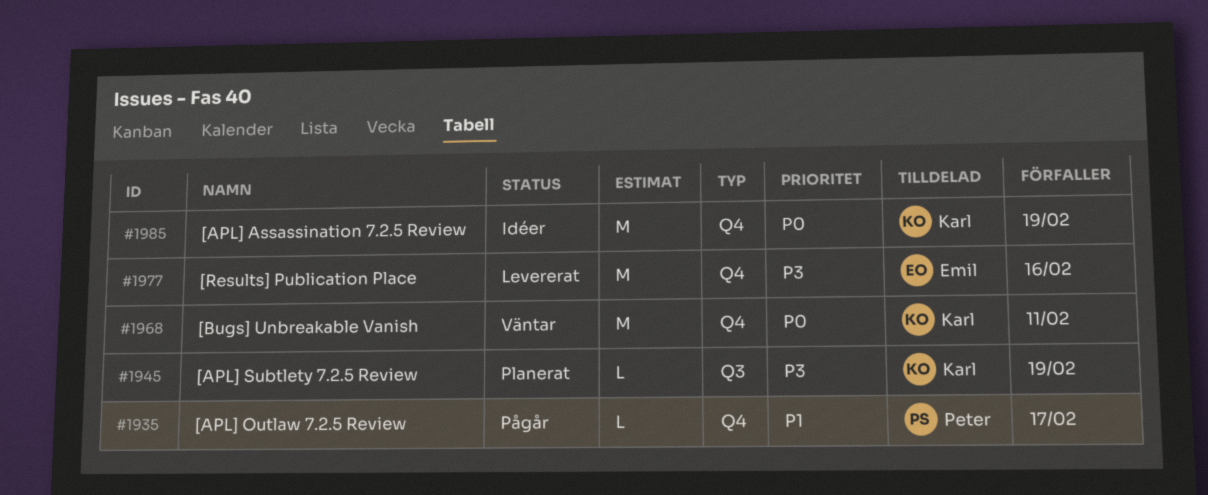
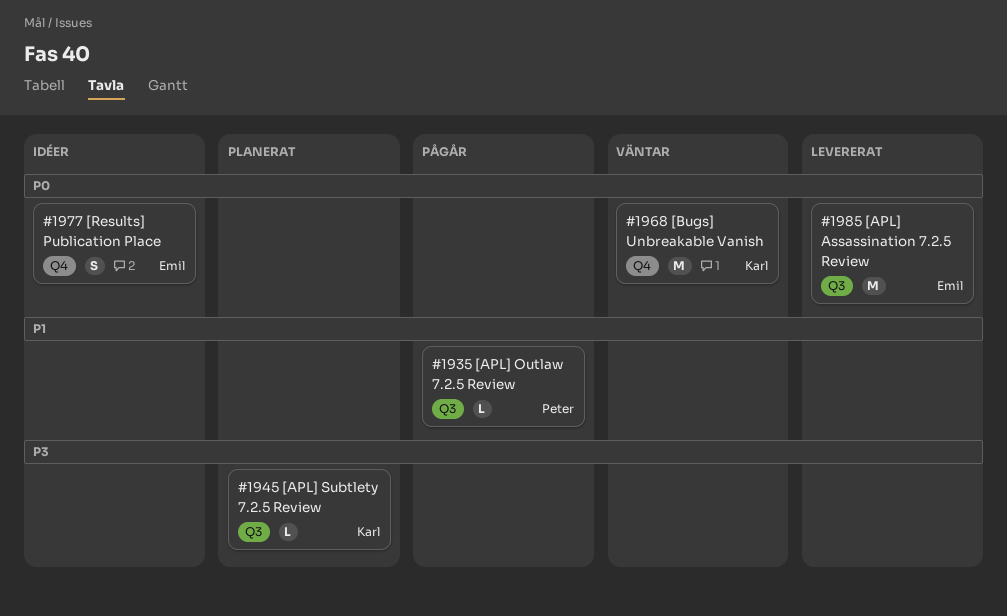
#1935, label: Q4 -> Q3
#1977, status: Levererat -> Idéer
#1977, priority: P3 -> P0
#1977, estimate: M -> S
#1985, status: Idéer -> Levererat
#1985, owner: Karl -> Emil
#1985, label: Q4 -> Q3

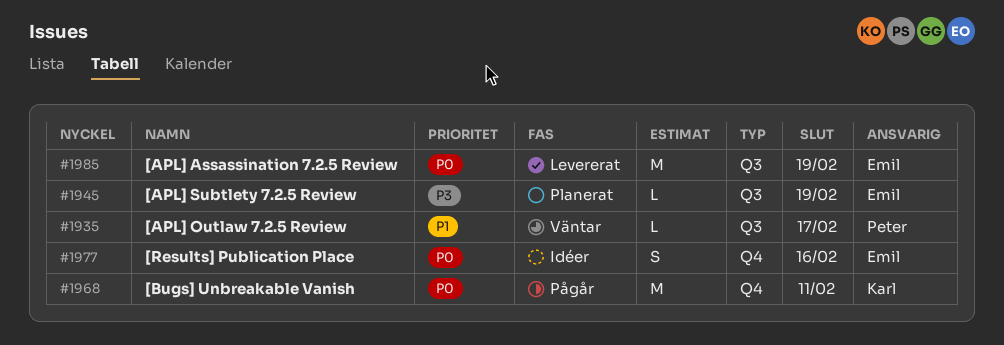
#1935, status: Pågår -> Väntar
#1945, owner: Karl -> Emil
#1968, status: Väntar -> Pågår

